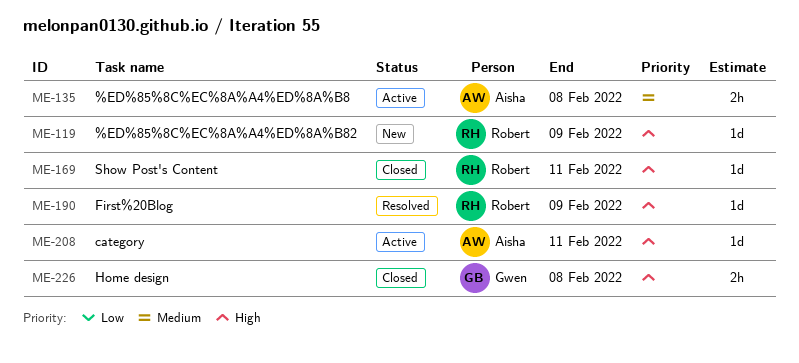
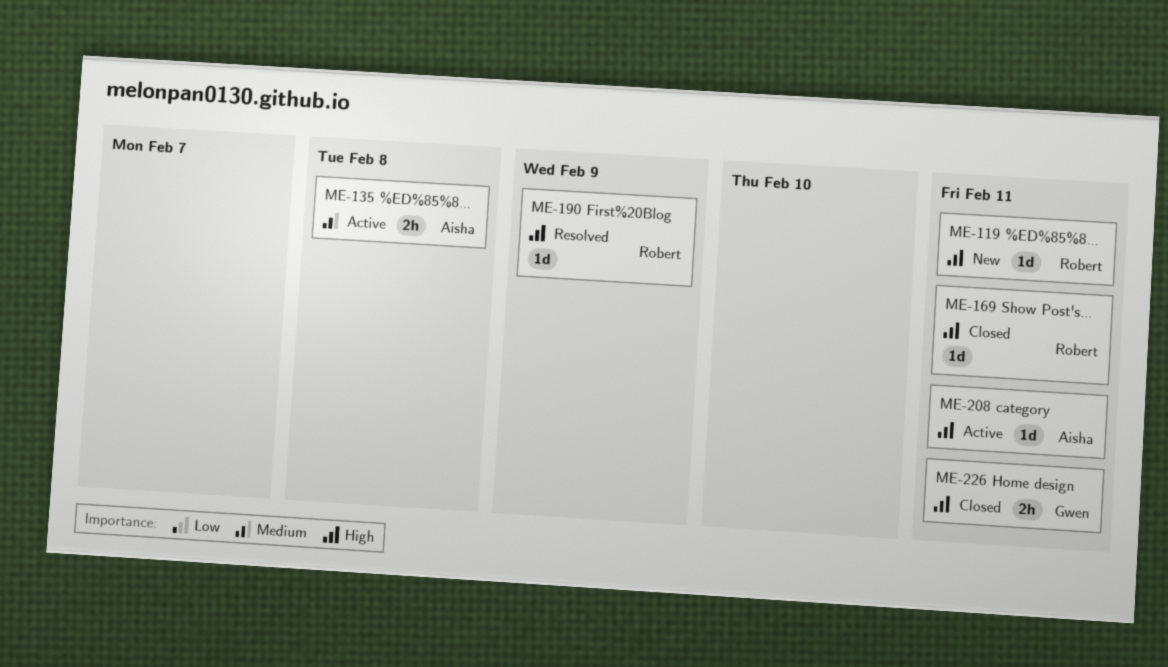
ME-119, due: Feb 9 -> Feb 11
ME-226, due: Feb 8 -> Feb 11

